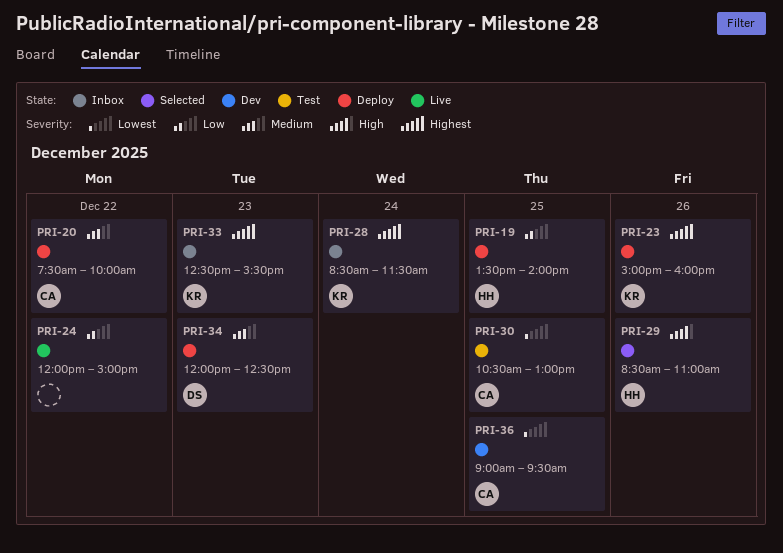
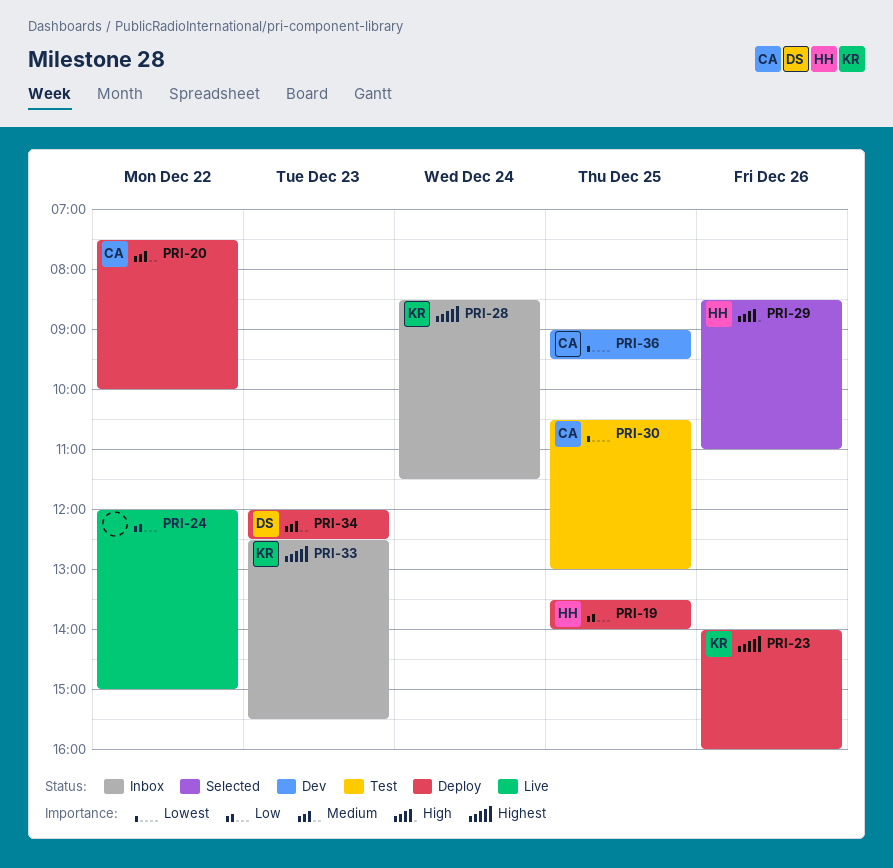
PRI-23, begins: 15:00 -> 14:00

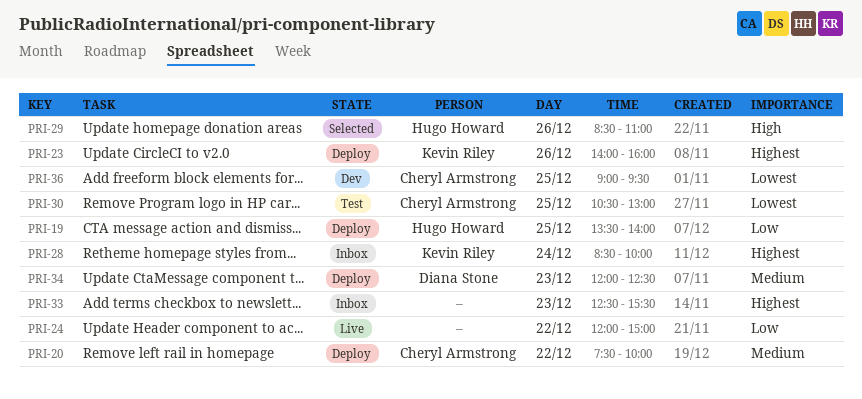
PRI-28, ends: 11:30 -> 10:00
PRI-33, owner: Kevin Riley -> none

